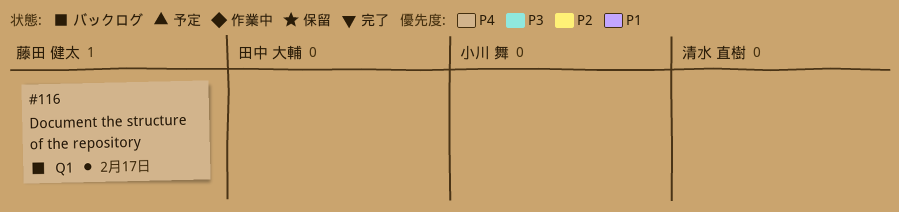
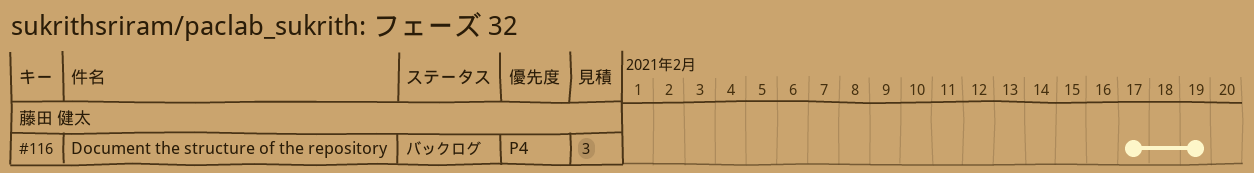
#116, estimate: 1 -> 3
#116, due: Feb 17 -> Feb 19

